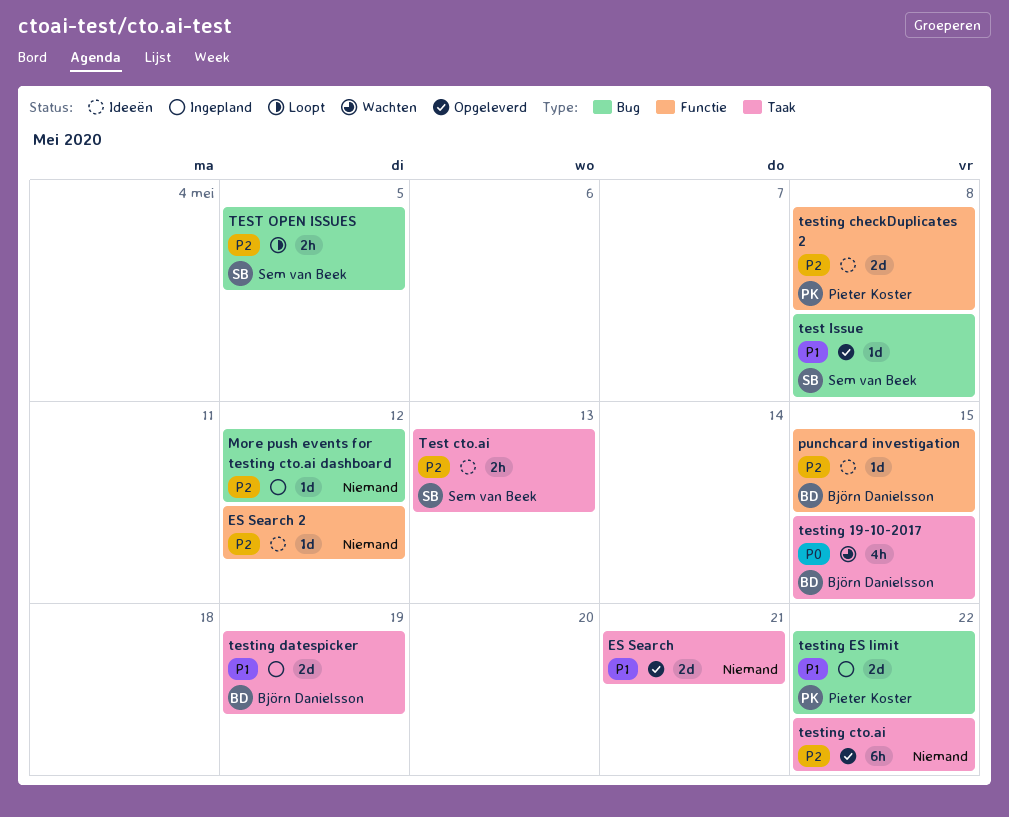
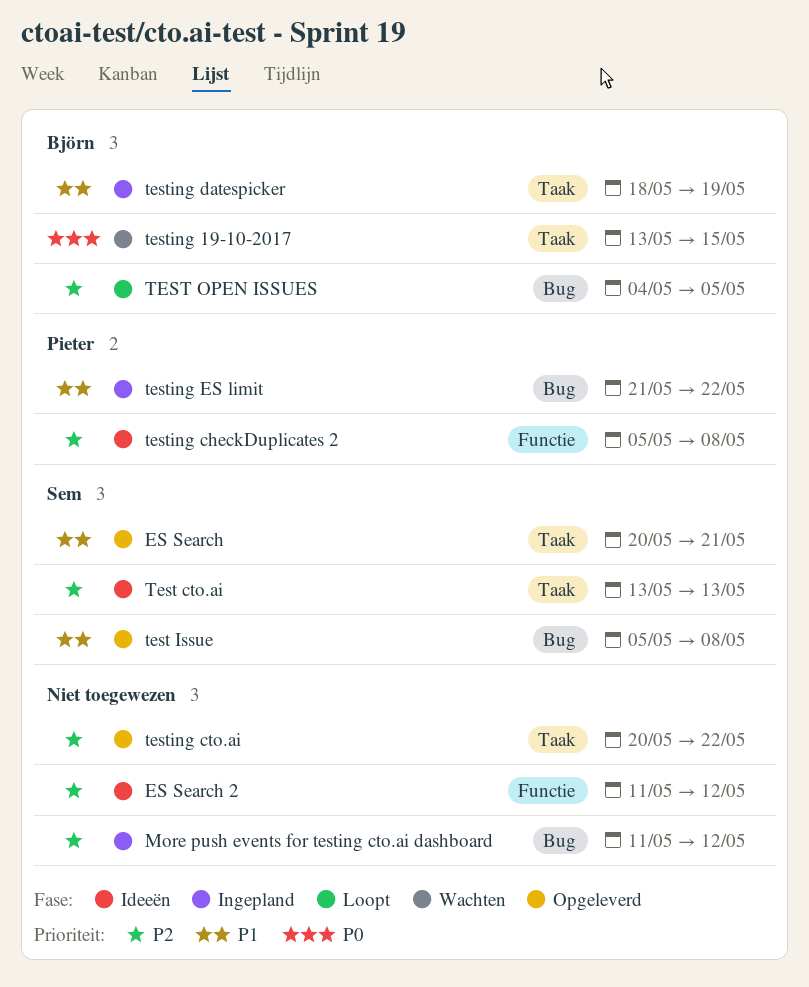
ES Search, owner: none -> Sem van Beek
punchcard investigation: present -> none
TEST OPEN ISSUES, owner: Sem van Beek -> Björn Danielsson

